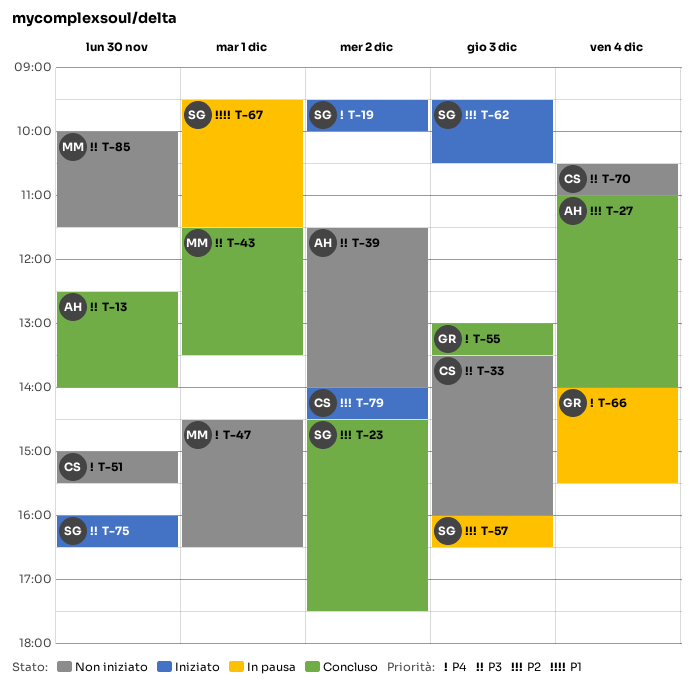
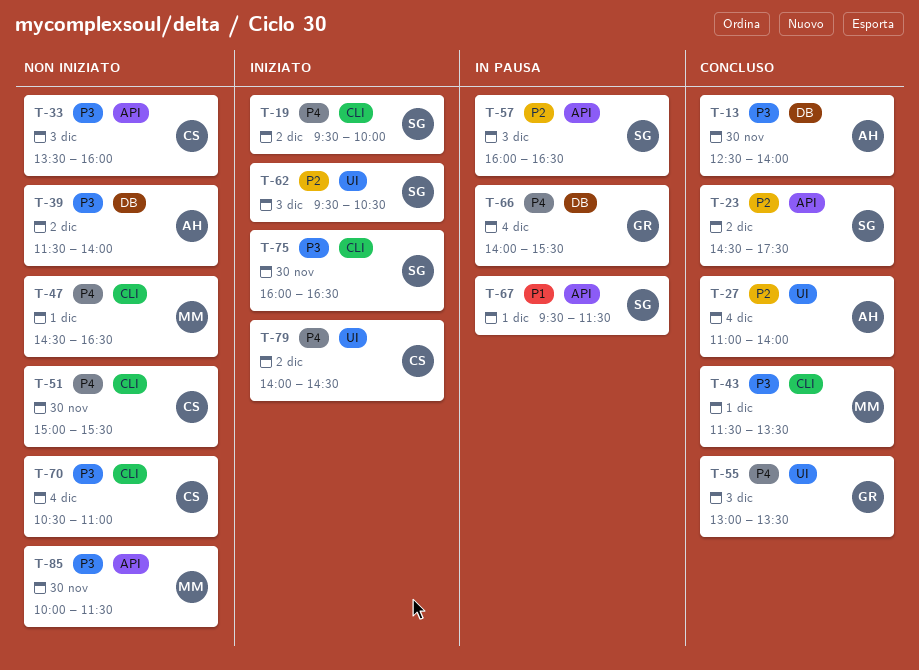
T-79, priority: P2 -> P4

